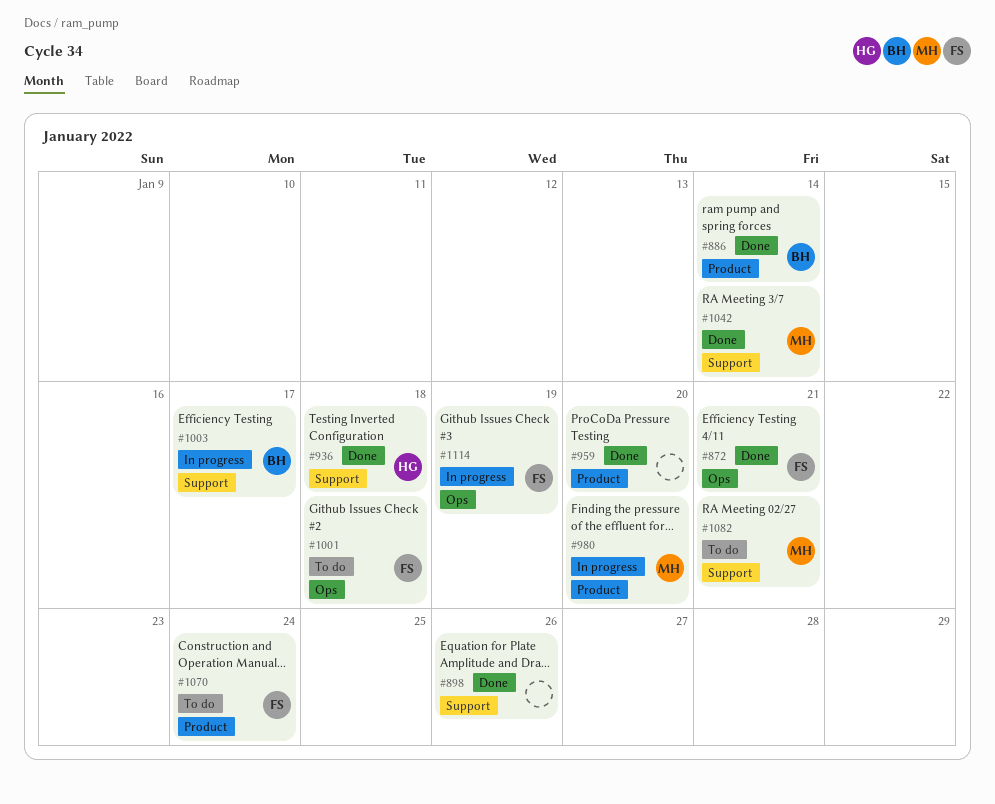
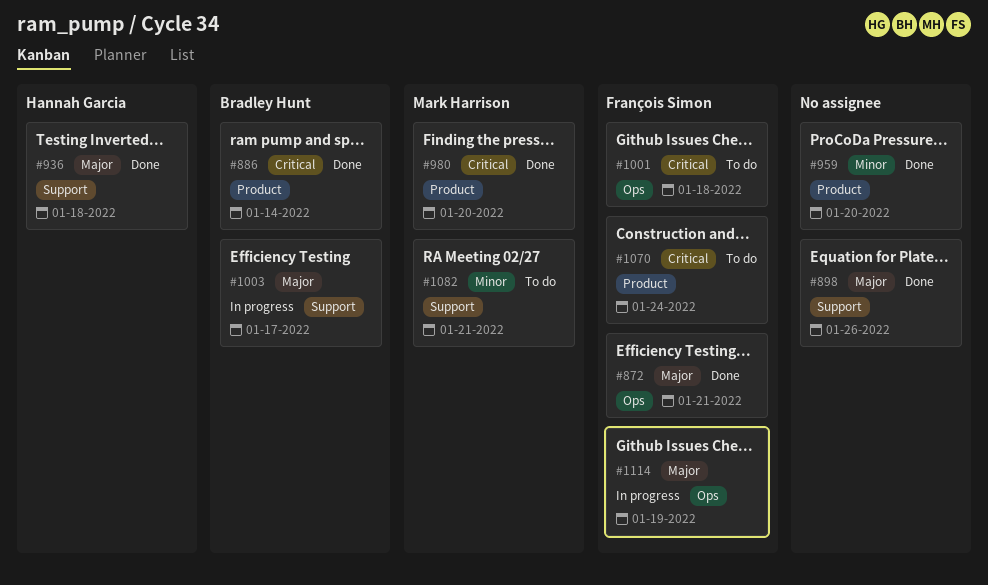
#980, status: In progress -> Done
#1042: present -> none

